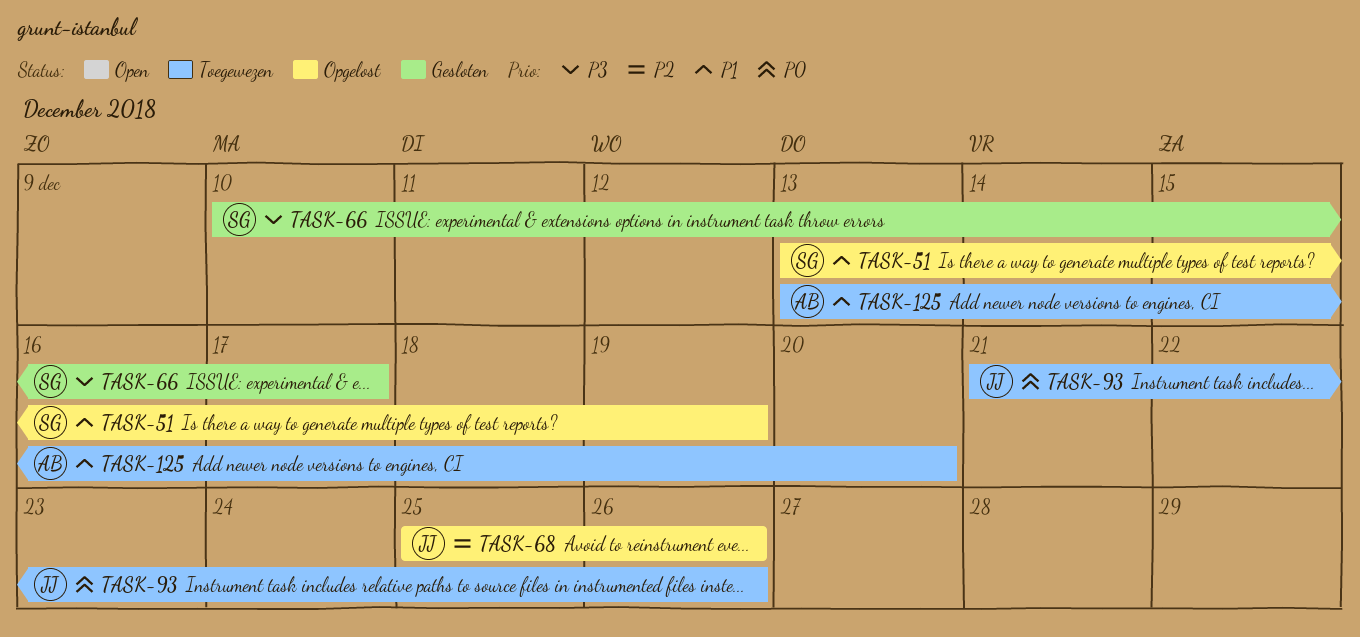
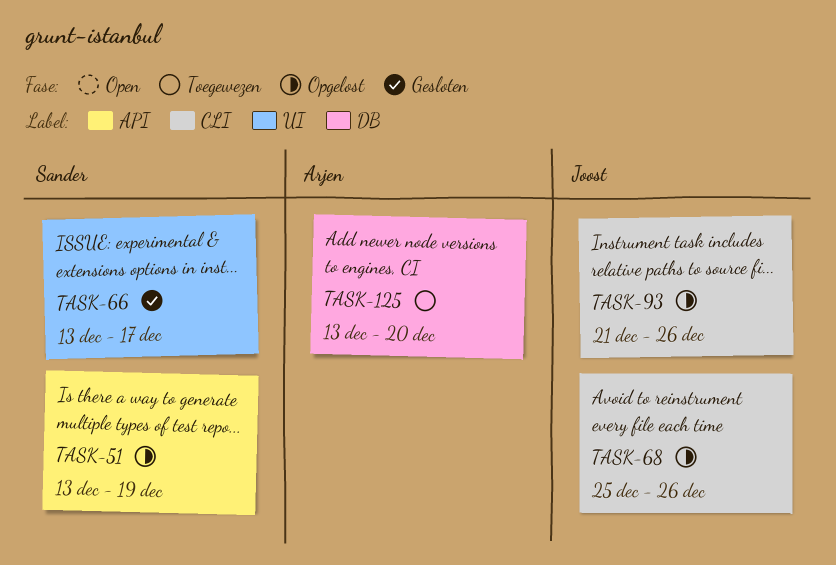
TASK-66, start: Dec 10 -> Dec 13
TASK-93, status: Toegewezen -> Opgelost

